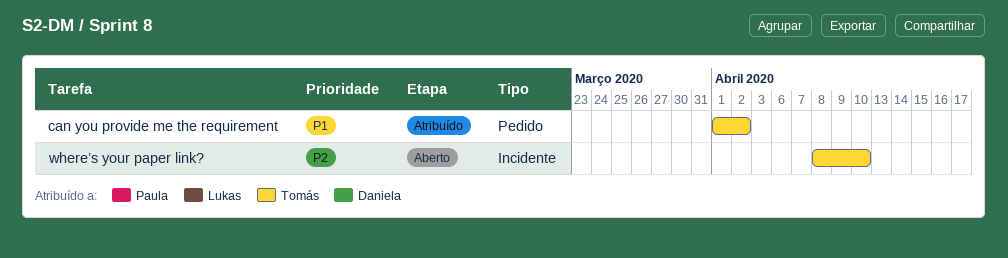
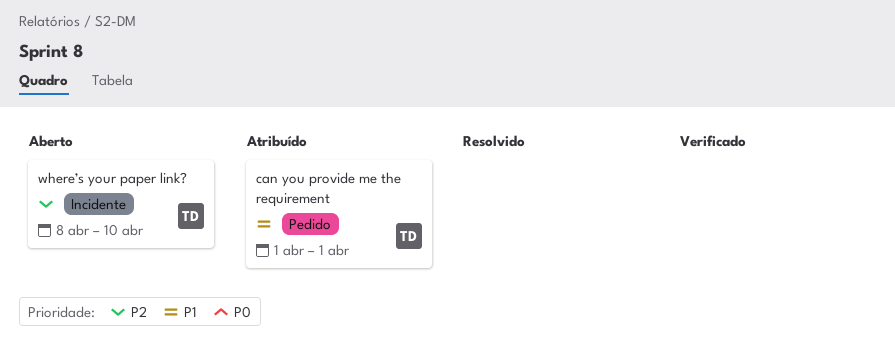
can you provide me the requirement, due: Apr 2 -> Apr 1

